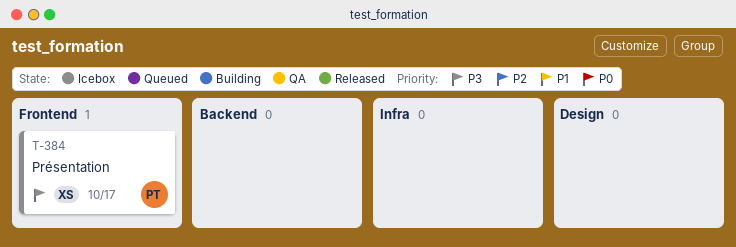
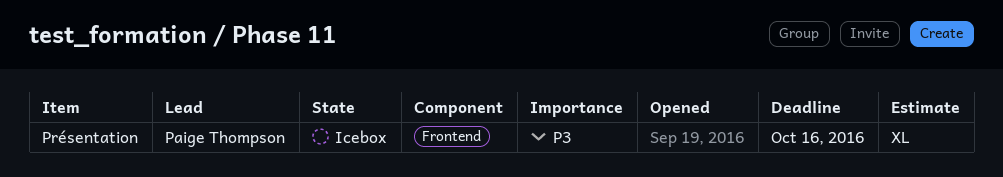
Présentation, estimate: XS -> XL
Présentation, due: Oct 17 -> Oct 16

